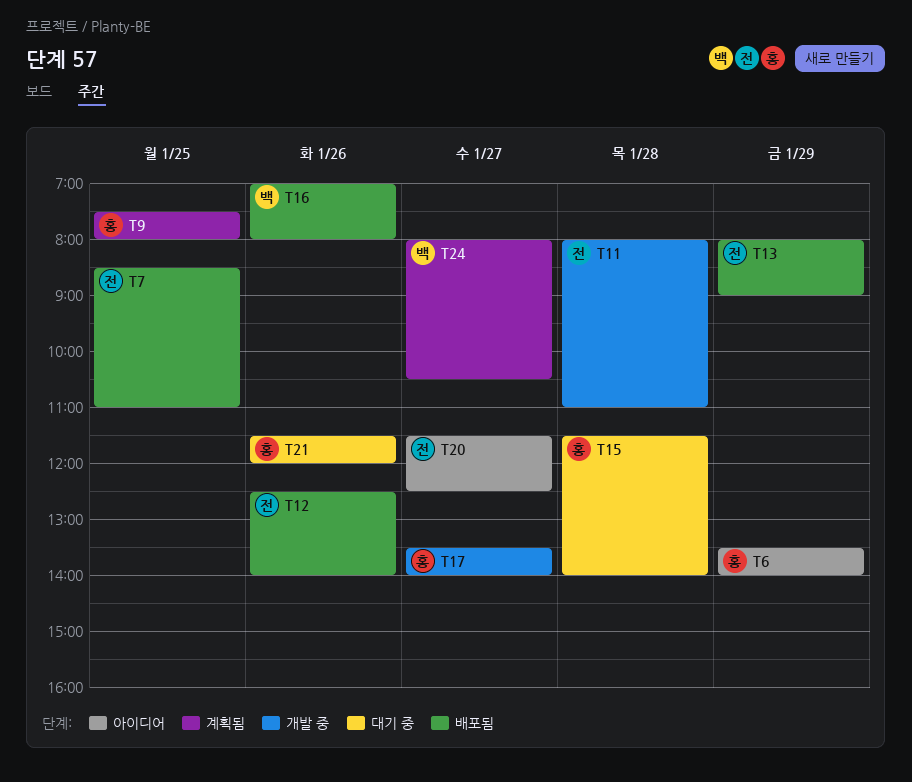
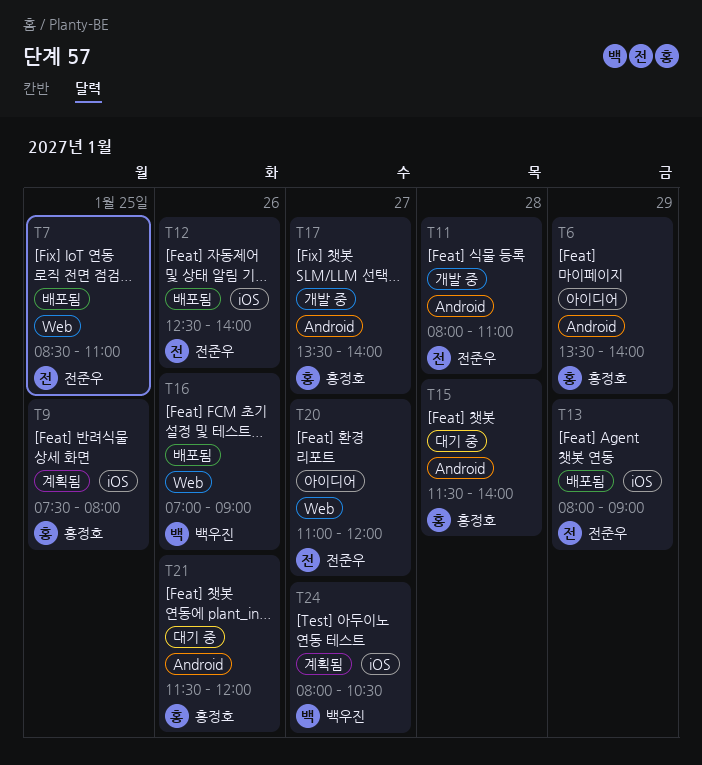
T16, ends: 08:00 -> 09:00
T20, begins: 11:30 -> 11:00
T20, ends: 12:30 -> 12:00

